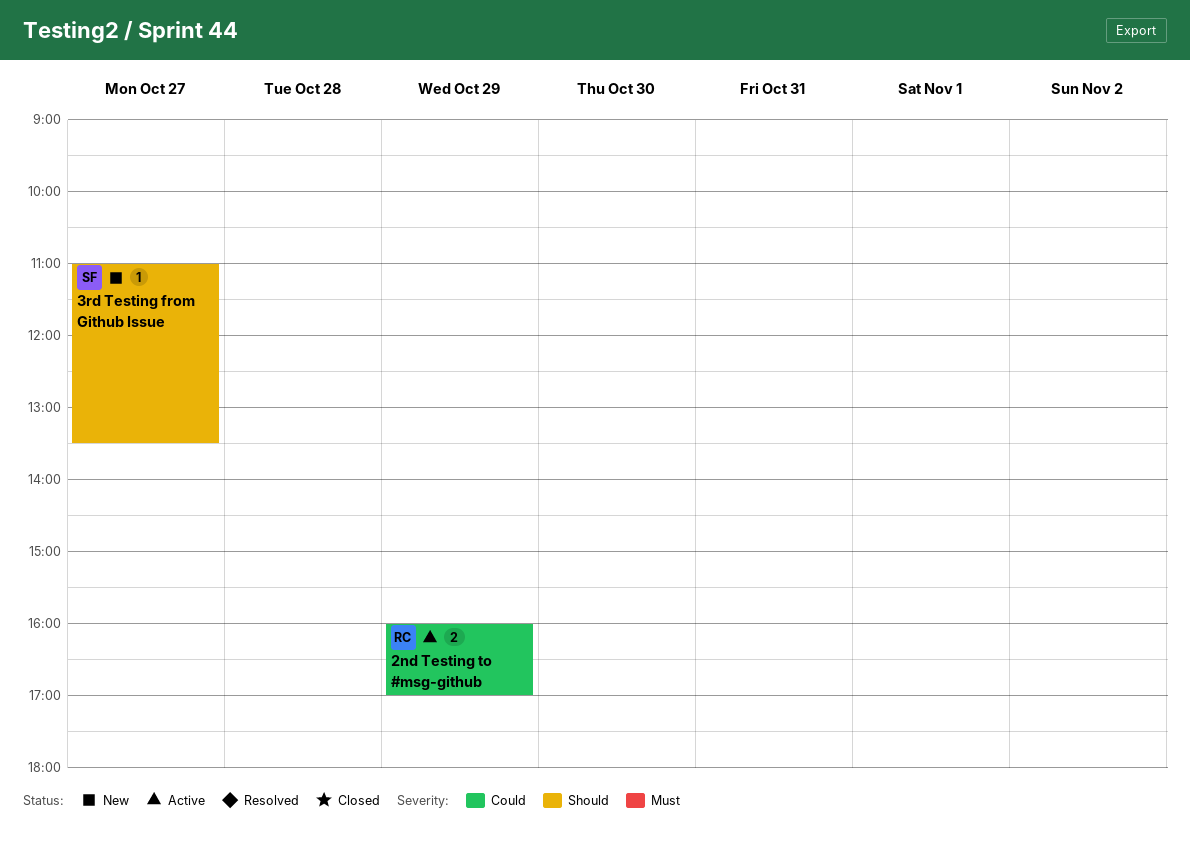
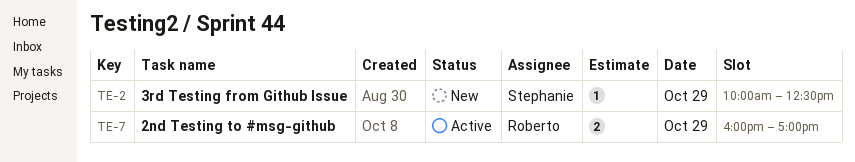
3rd Testing from Github Issue, day: Oct 27 -> Oct 29
3rd Testing from Github Issue, begins: 11:00 -> 10:00
3rd Testing from Github Issue, ends: 13:30 -> 12:30

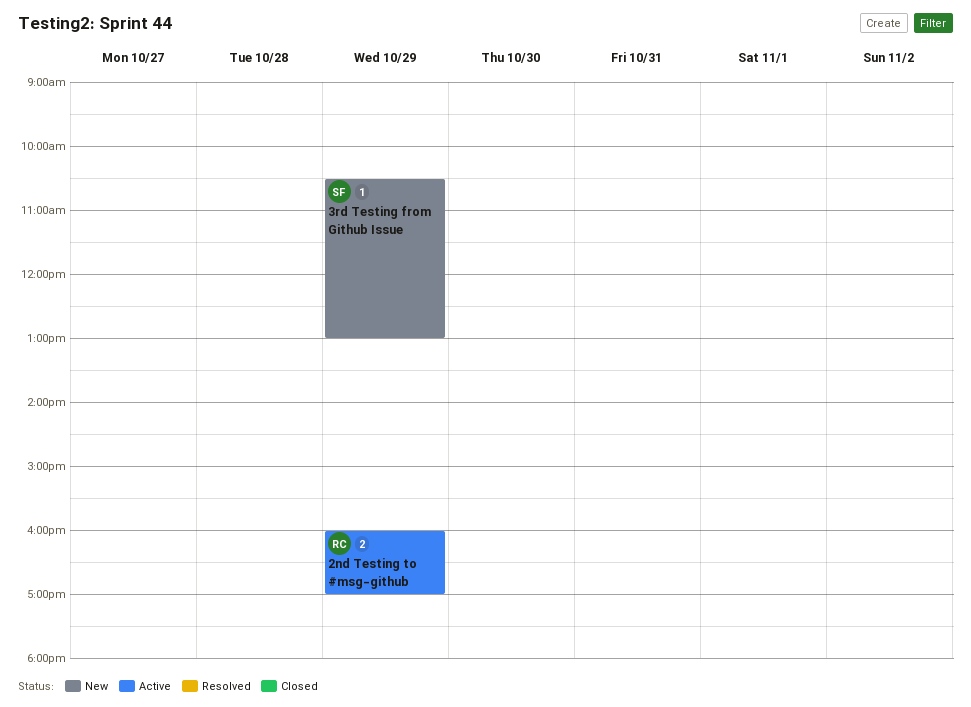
3rd Testing from Github Issue, begins: 10:00 -> 10:30
3rd Testing from Github Issue, ends: 12:30 -> 13:00

